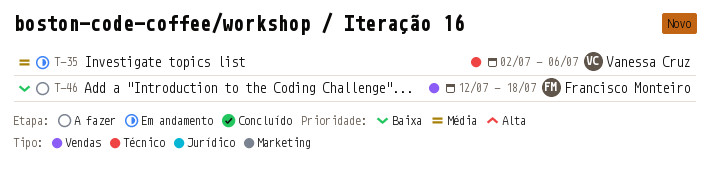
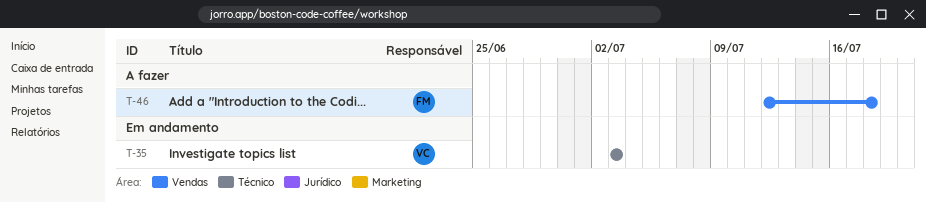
T-35, start: Jul 2 -> Jul 3
T-35, due: Jul 6 -> Jul 3

